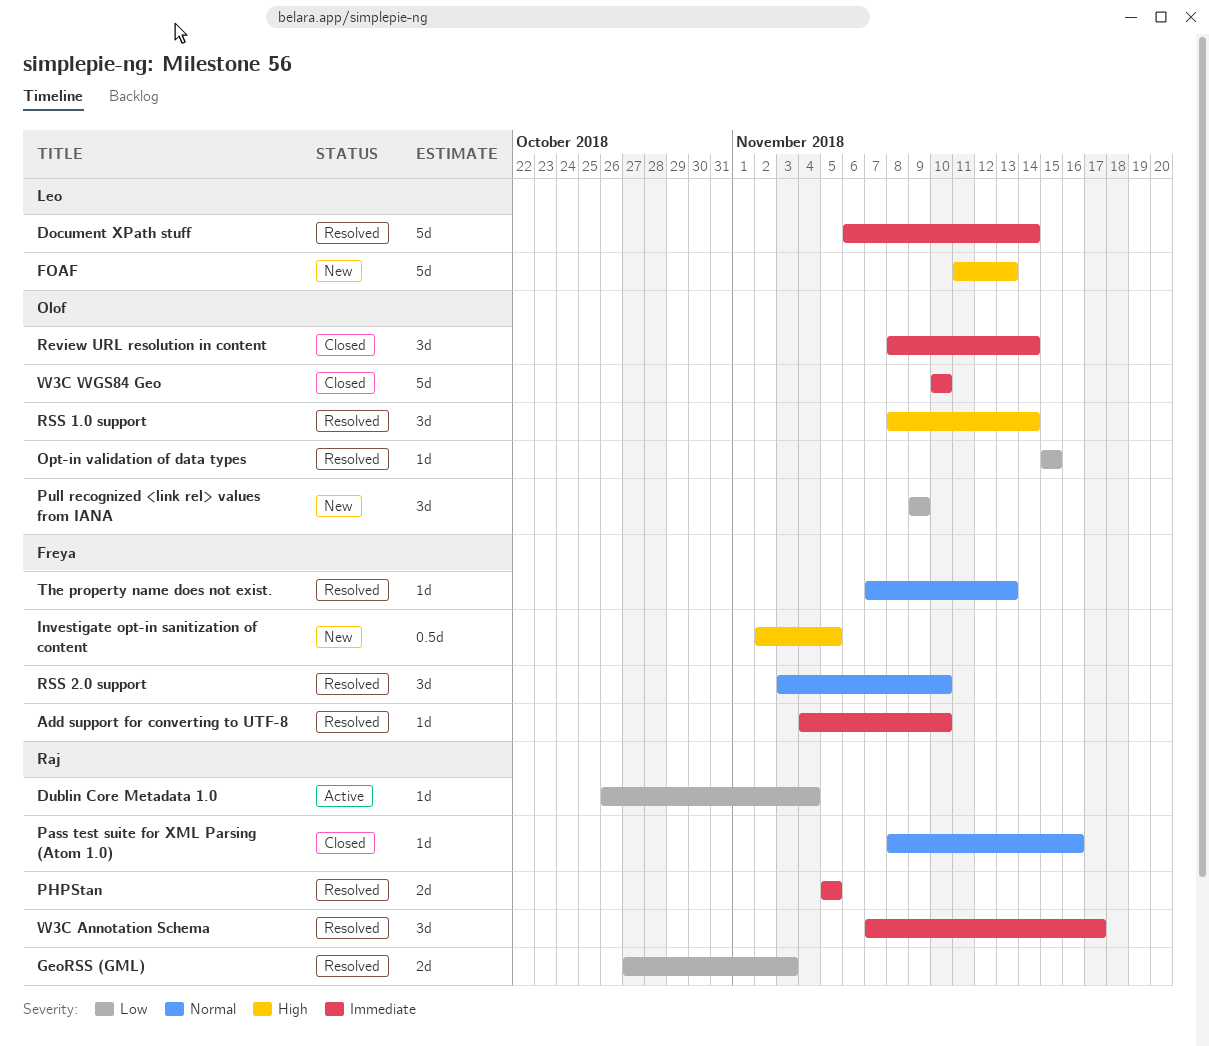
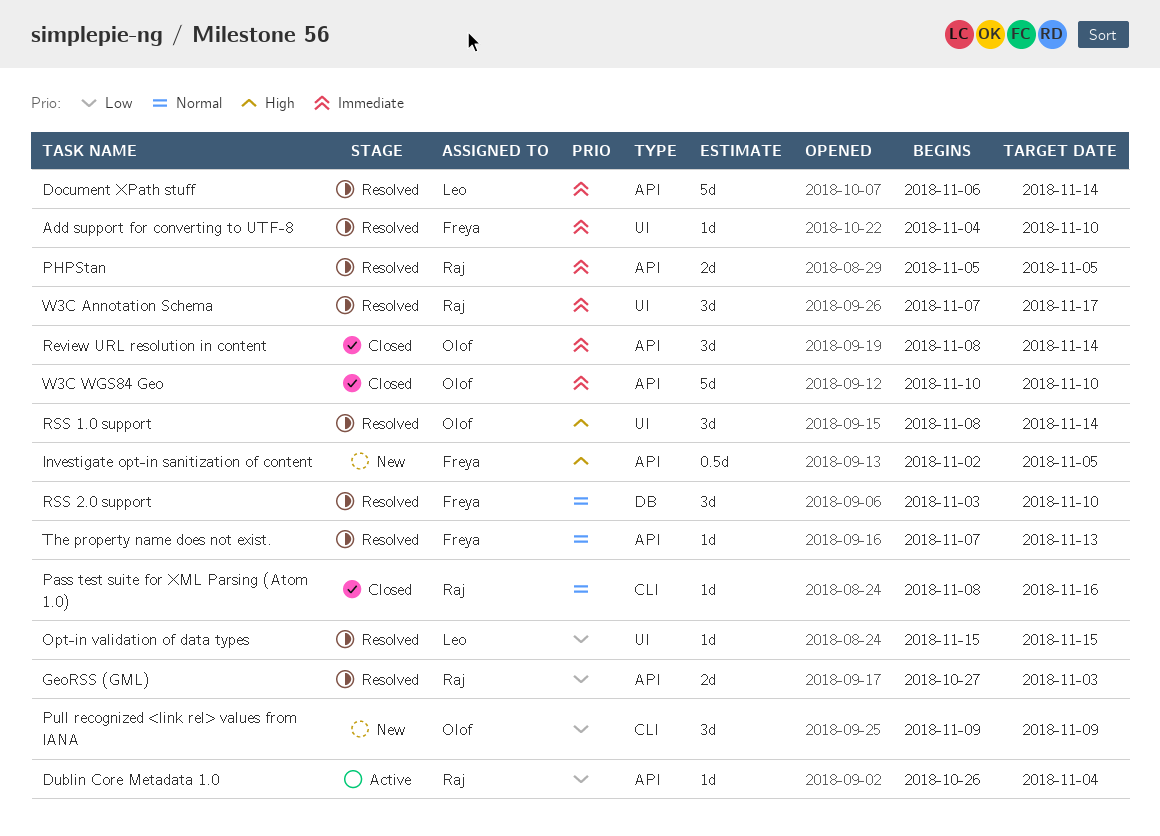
FOAF: present -> none
Opt-in validation of data types, owner: Olof -> Leo

